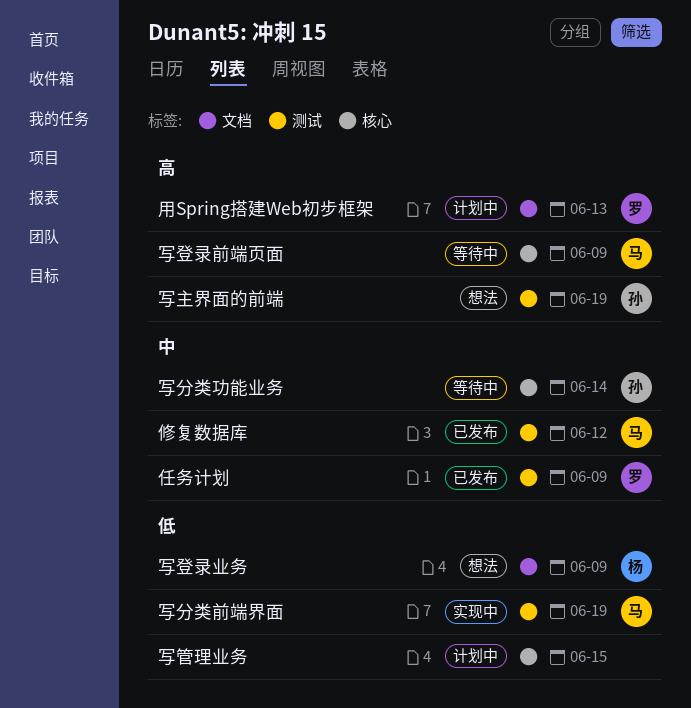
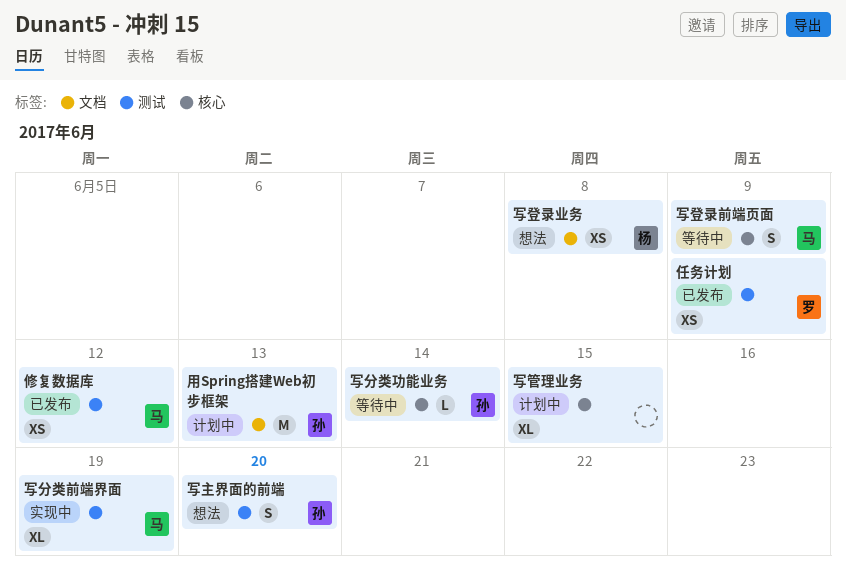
写主界面的前端, due: Jun 19 -> Jun 20
写登录业务, due: Jun 9 -> Jun 8
用Spring搭建Web初步框架, owner: 罗 -> 孙

